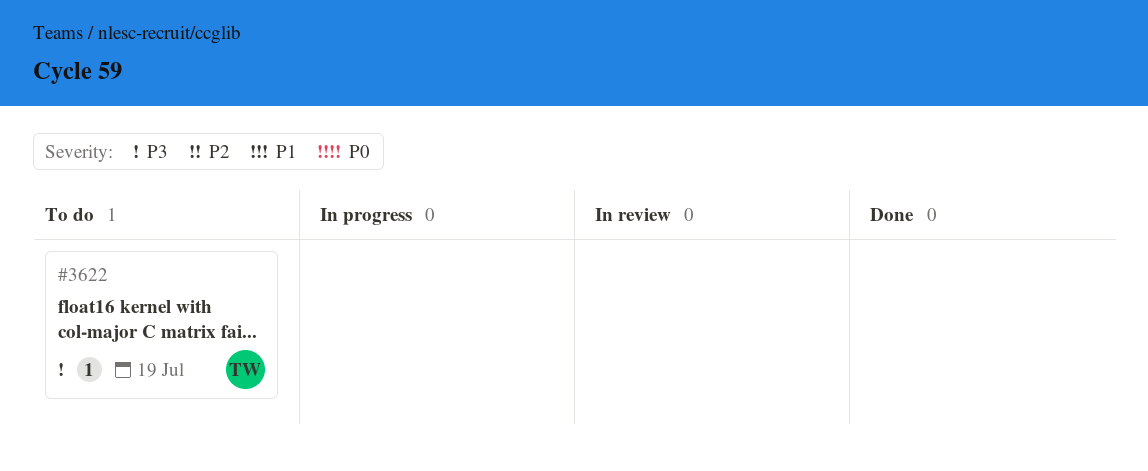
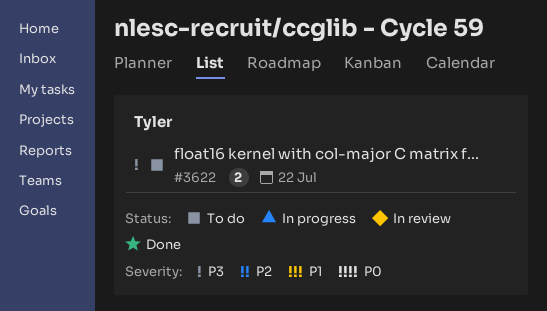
#3622, estimate: 1 -> 2
#3622, due: Jul 19 -> Jul 22

